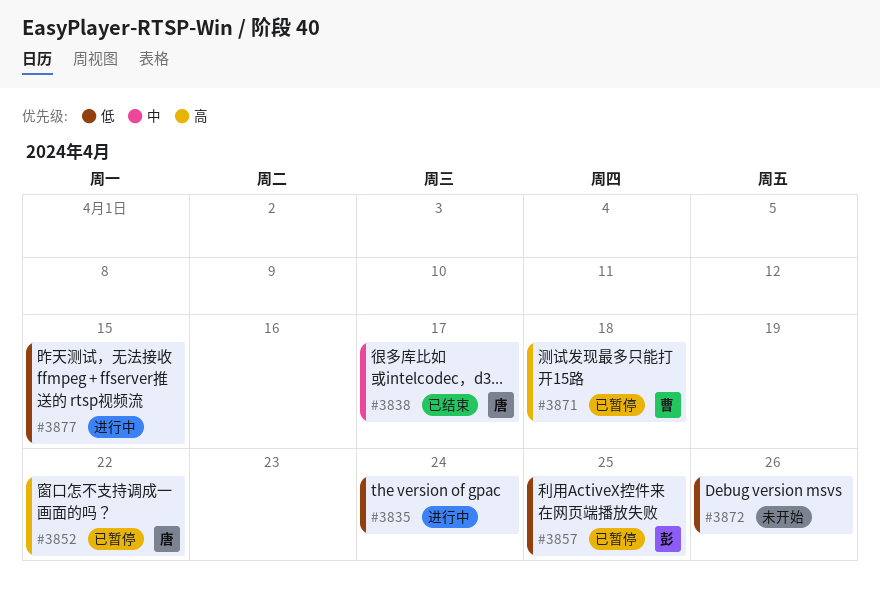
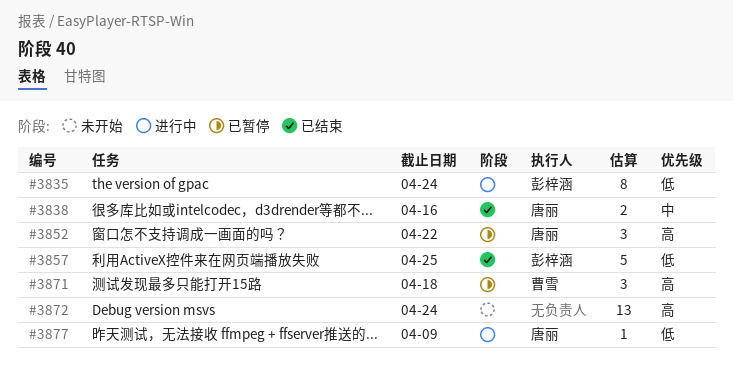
#3835, owner: none -> 彭梓涵
#3838, due: Apr 17 -> Apr 16
#3857, status: 已暂停 -> 已结束
#3872, priority: 低 -> 高
#3872, due: Apr 26 -> Apr 24
#3877, owner: none -> 唐丽
#3877, due: Apr 15 -> Apr 9

